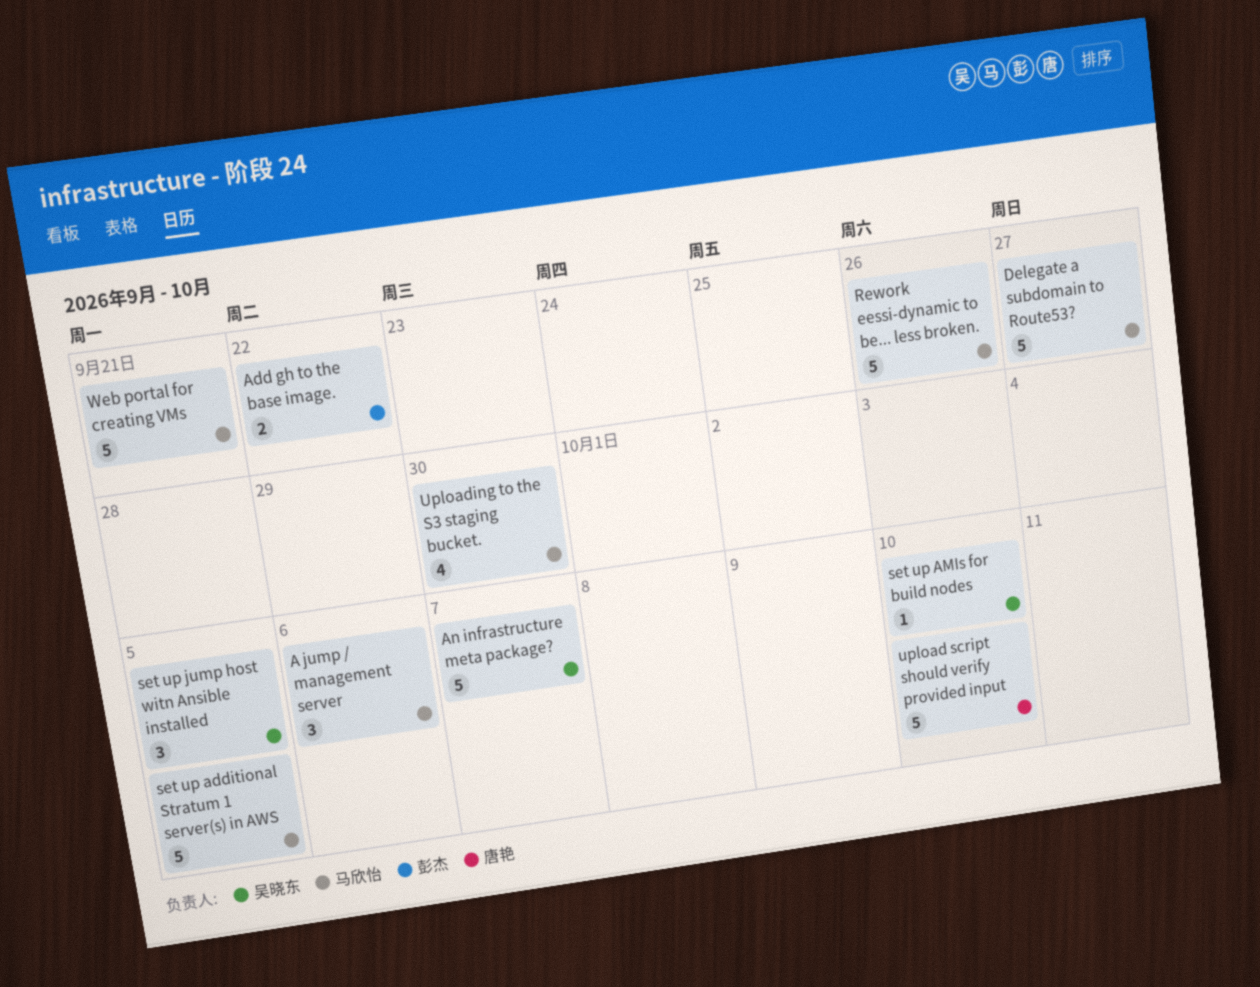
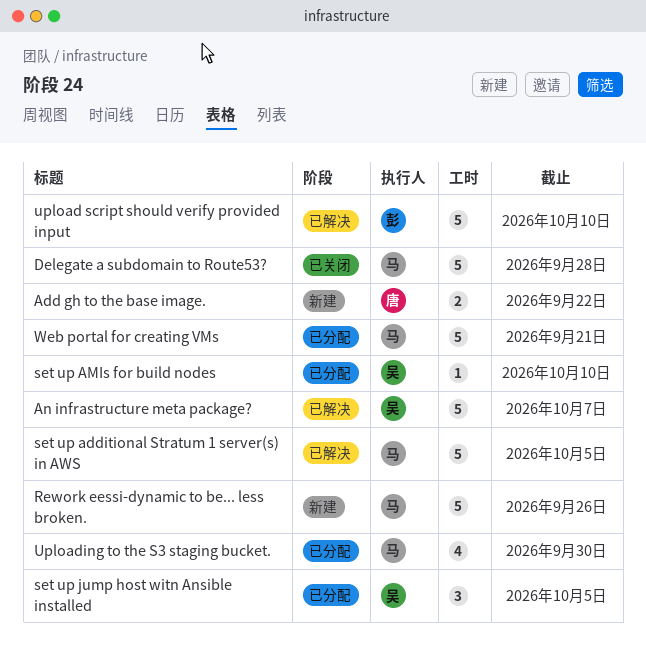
A jump / management server: present -> none
Add gh to the base image., owner: 彭杰 -> 唐艳
Delegate a subdomain to Route53?, due: Sep 27 -> Sep 28
upload script should verify provided input, owner: 唐艳 -> 彭杰

